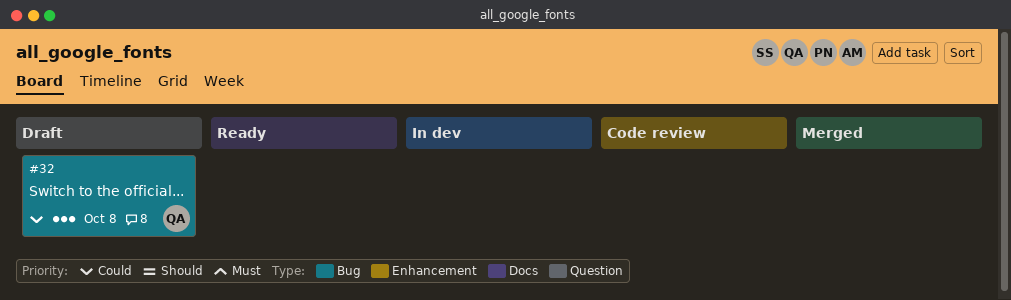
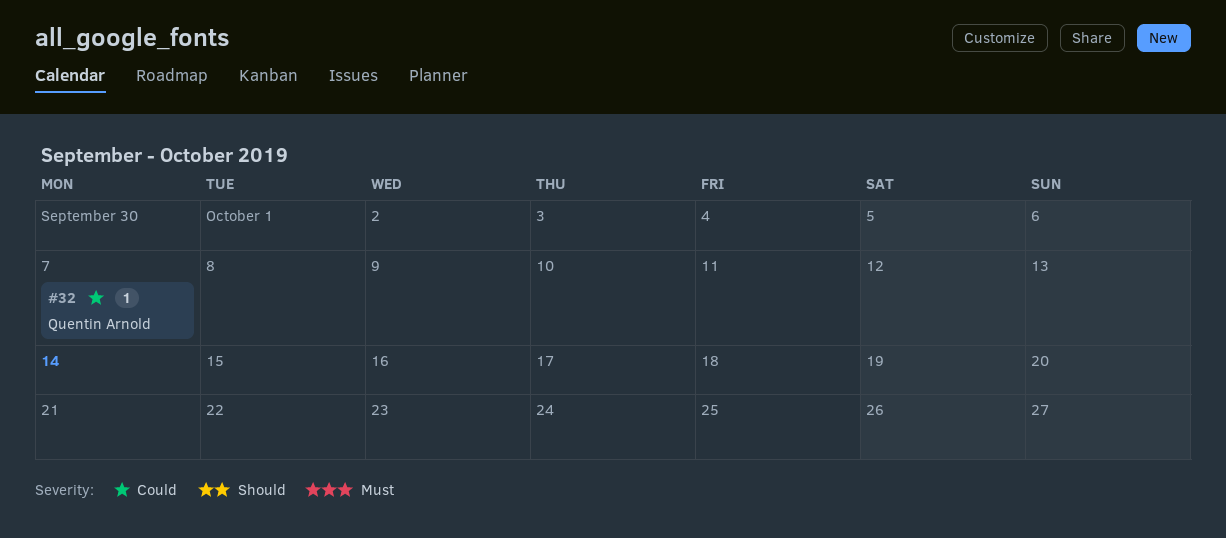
#32, estimate: 3 -> 1
#32, due: Oct 8 -> Oct 7

